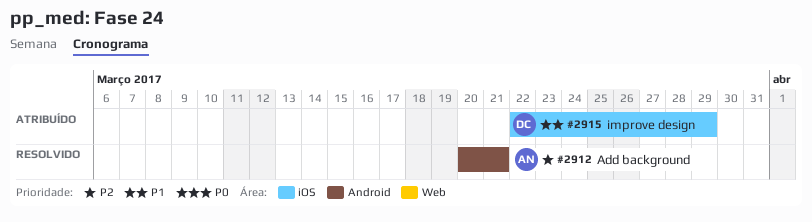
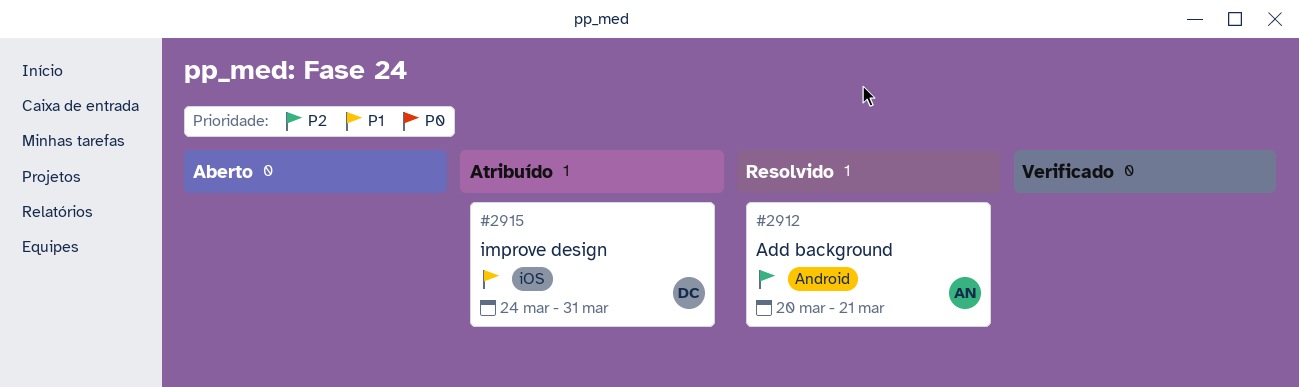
#2915, start: Mar 22 -> Mar 24
#2915, due: Mar 29 -> Mar 31

